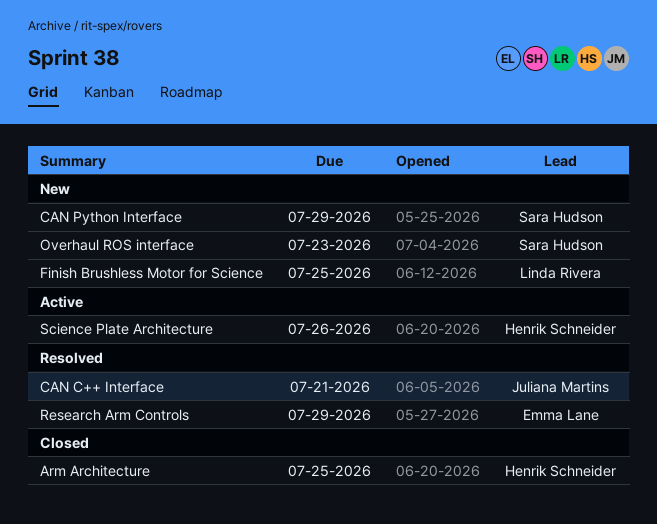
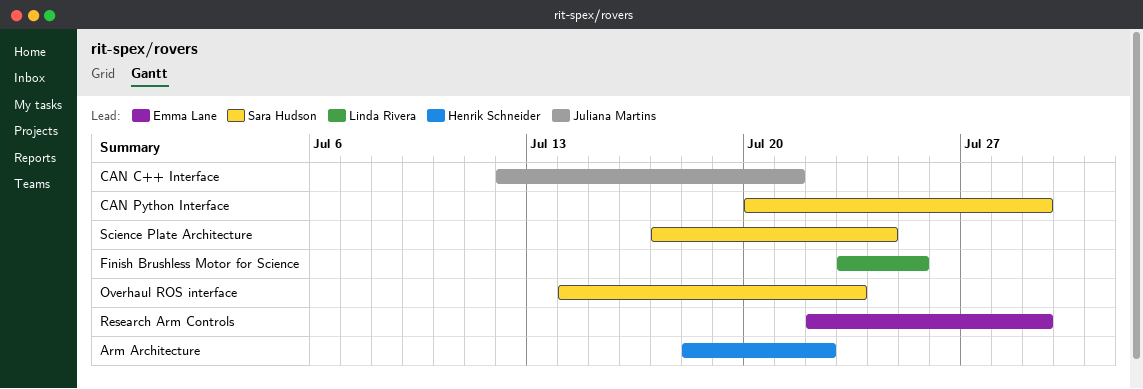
Arm Architecture, due: Jul 25 -> Jul 22
Science Plate Architecture, owner: Henrik Schneider -> Sara Hudson
Science Plate Architecture, due: Jul 26 -> Jul 24

